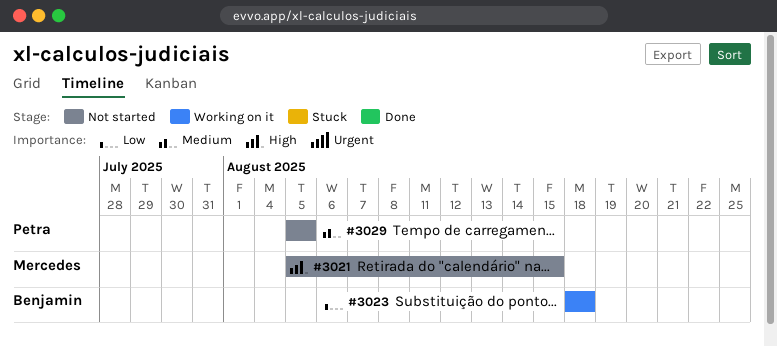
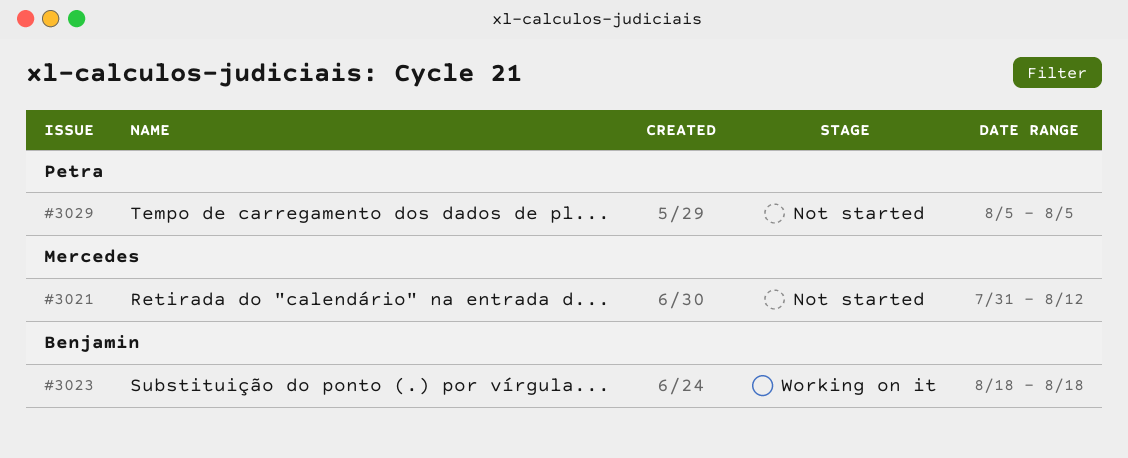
#3021, start: Aug 5 -> Jul 31
#3021, due: Aug 15 -> Aug 12

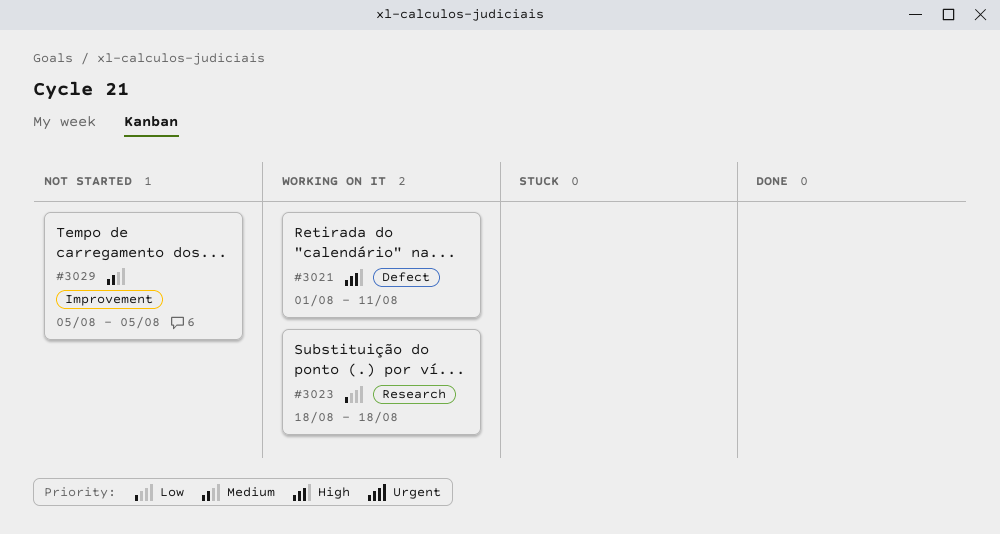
#3021, status: Not started -> Working on it
#3021, start: Jul 31 -> Aug 1
#3021, due: Aug 12 -> Aug 11

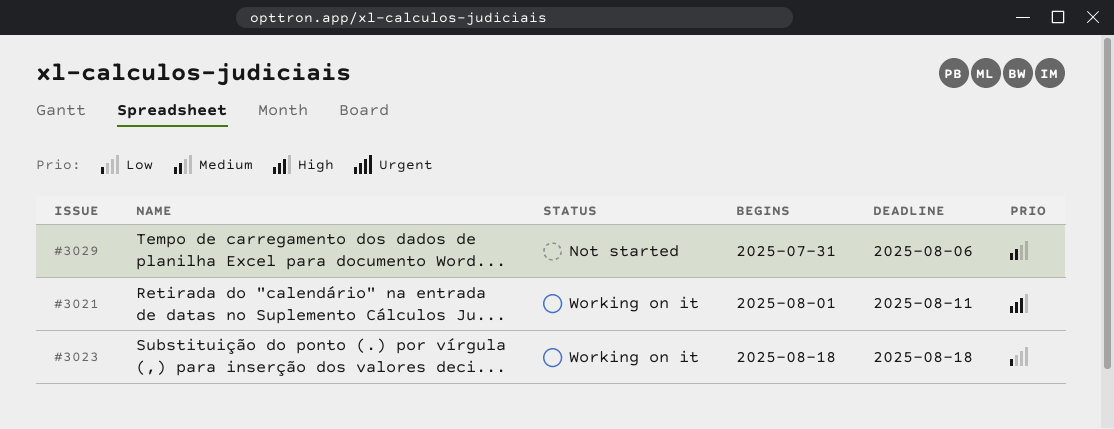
#3029, start: Aug 5 -> Jul 31
#3029, due: Aug 5 -> Aug 6

